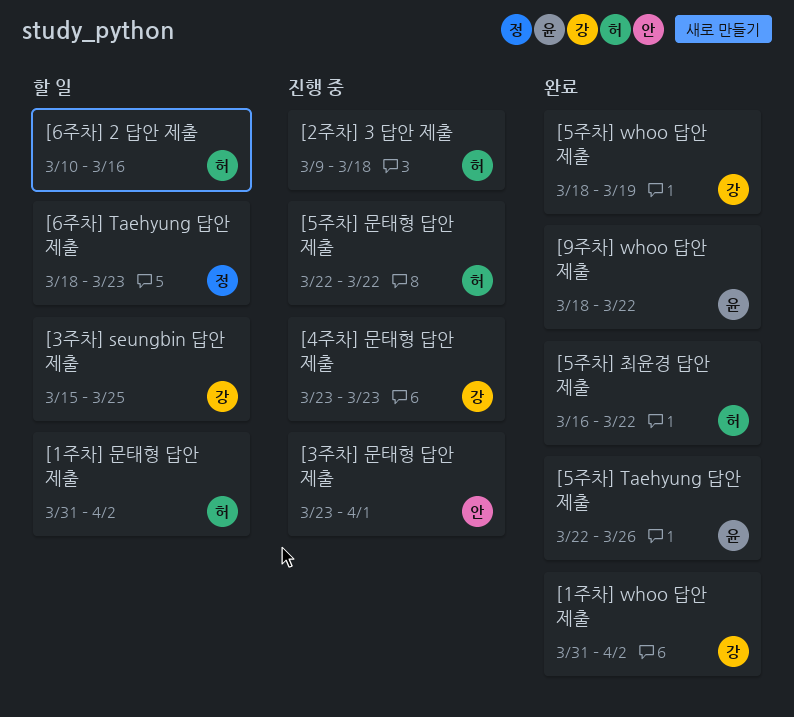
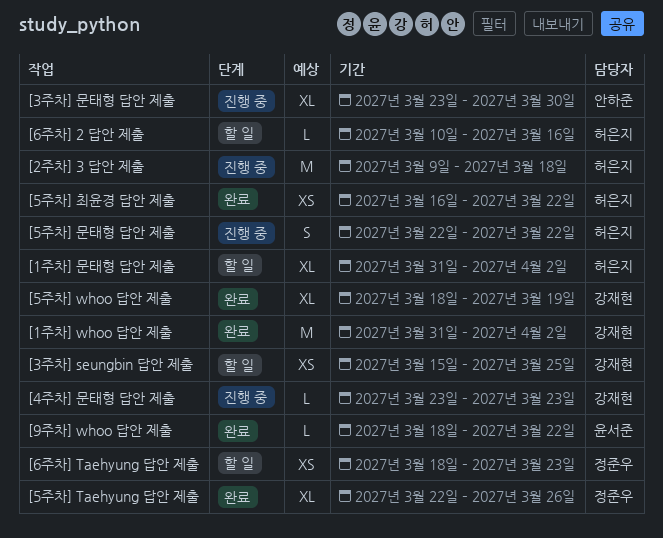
[3주차] 문태형 답안 제출, due: Apr 1 -> Mar 30
[5주차] Taehyung 답안 제출, owner: 윤서준 -> 정준우

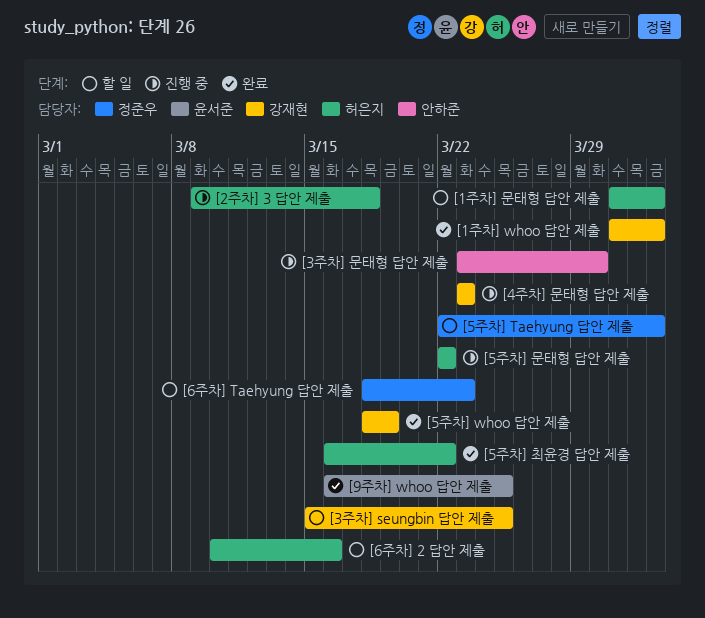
[5주차] Taehyung 답안 제출, status: 완료 -> 할 일
[5주차] Taehyung 답안 제출, due: Mar 26 -> Apr 2
[9주차] whoo 답안 제출, start: Mar 18 -> Mar 16
[9주차] whoo 답안 제출, due: Mar 22 -> Mar 25

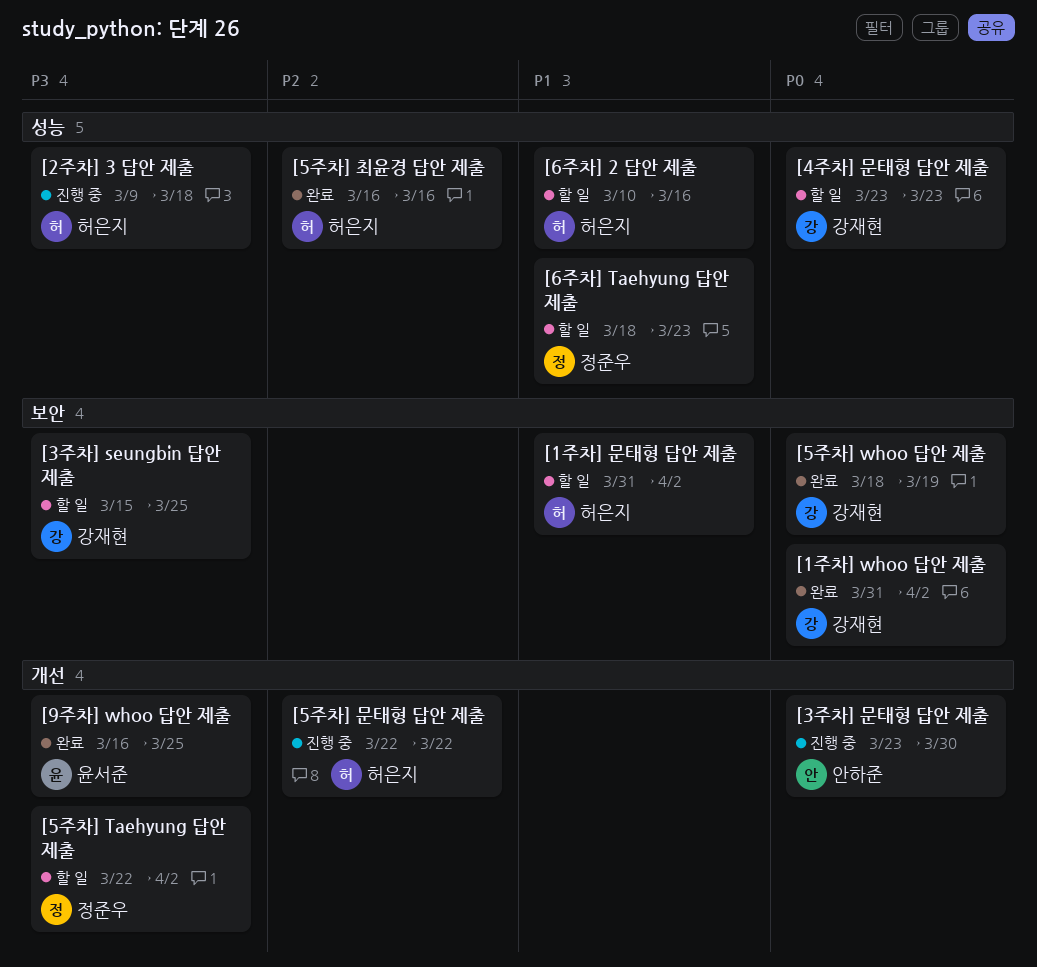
[4주차] 문태형 답안 제출, status: 진행 중 -> 할 일
[5주차] 최윤경 답안 제출, due: Mar 22 -> Mar 16

